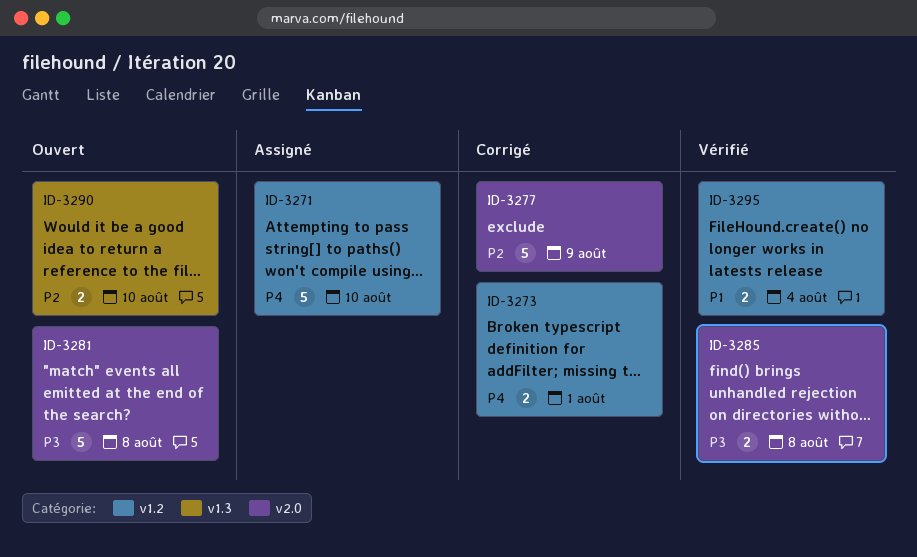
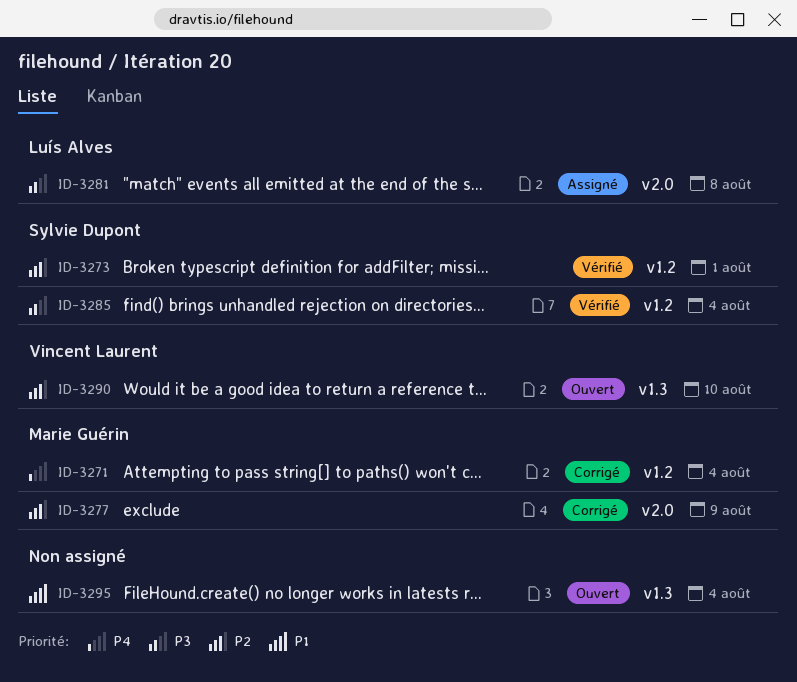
ID-3271, status: Assigné -> Corrigé
ID-3271, due: Aug 10 -> Aug 4
ID-3273, status: Corrigé -> Vérifié
ID-3273, priority: P4 -> P2
ID-3281, status: Ouvert -> Assigné
ID-3285, label: v2.0 -> v1.2
ID-3285, due: Aug 8 -> Aug 4
ID-3295, status: Vérifié -> Ouvert
ID-3295, label: v1.2 -> v1.3

